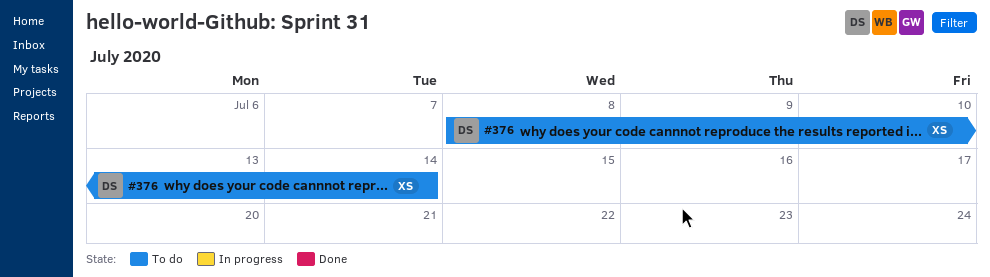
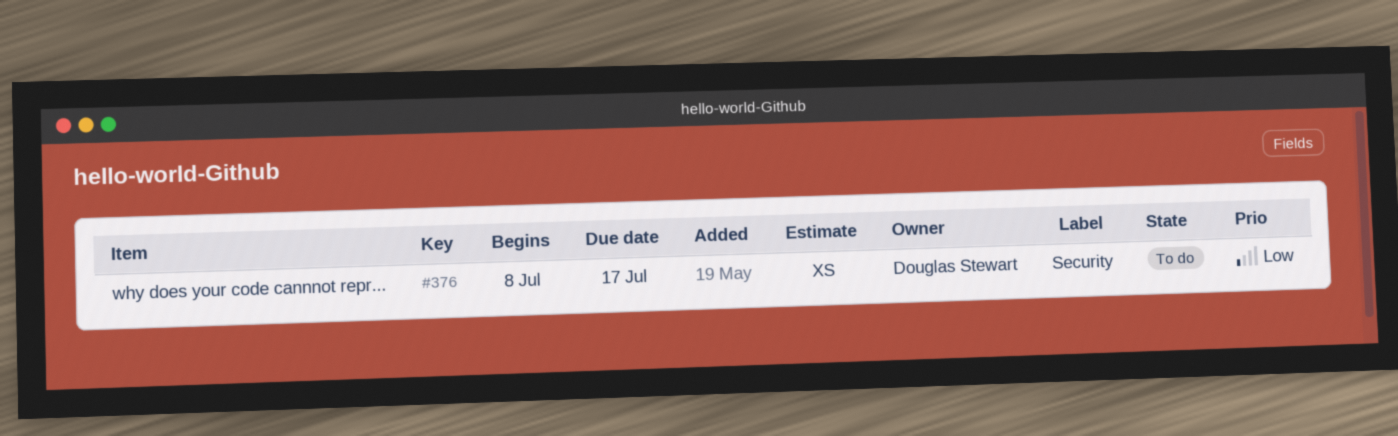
#376, due: Jul 14 -> Jul 17

